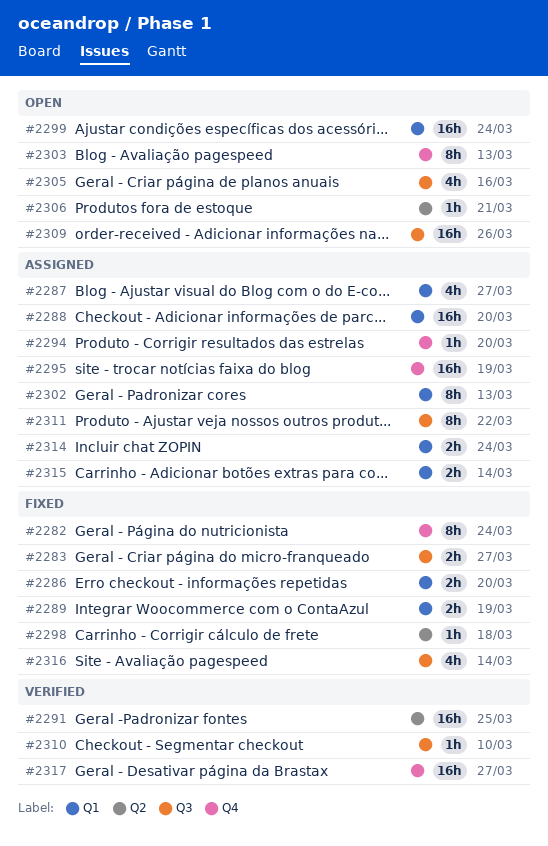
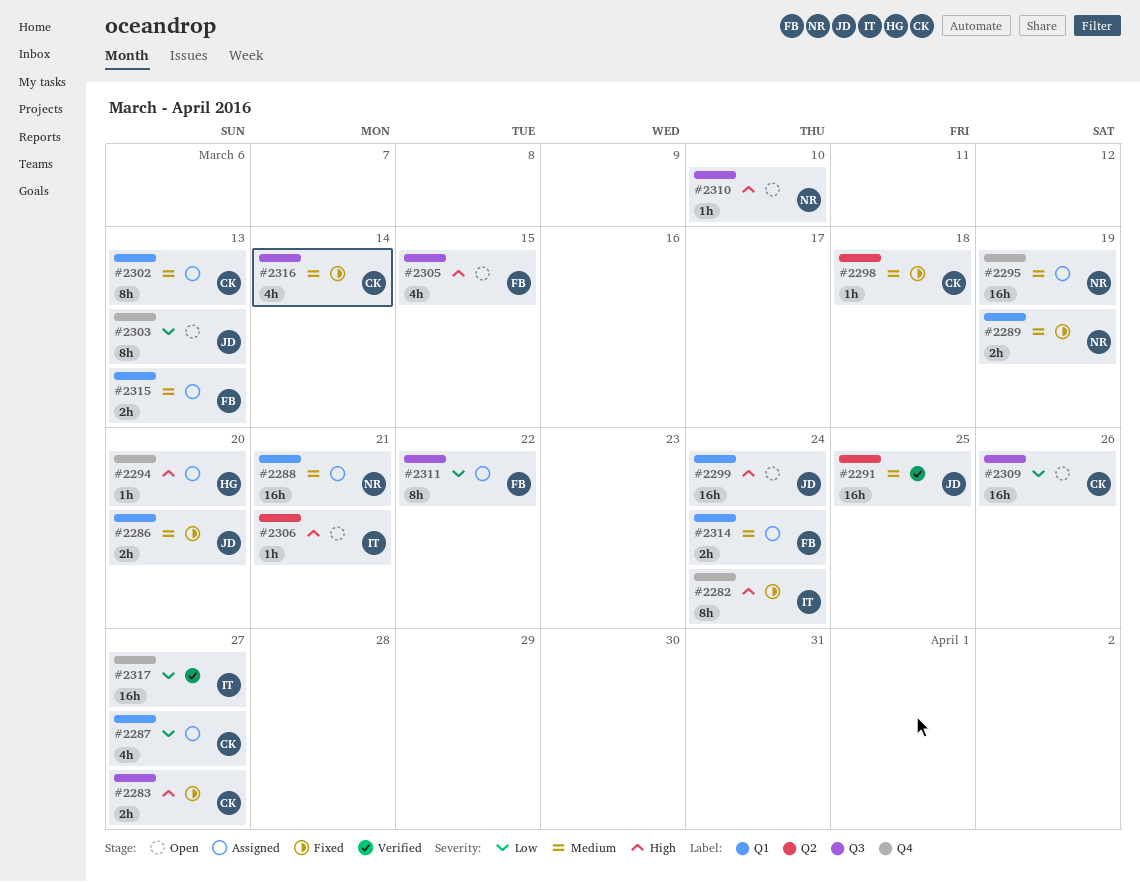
#2288, due: Mar 20 -> Mar 21
#2305, due: Mar 16 -> Mar 15
#2310, status: Verified -> Open
#2315, due: Mar 14 -> Mar 13

